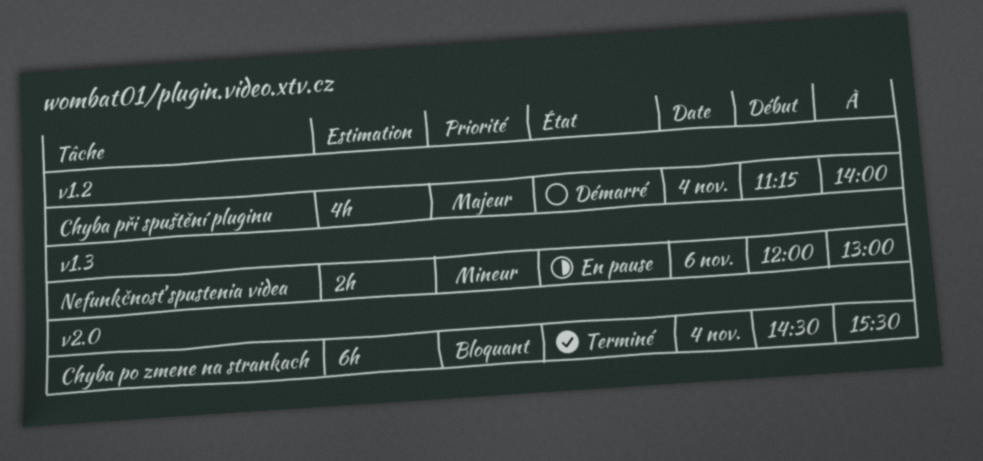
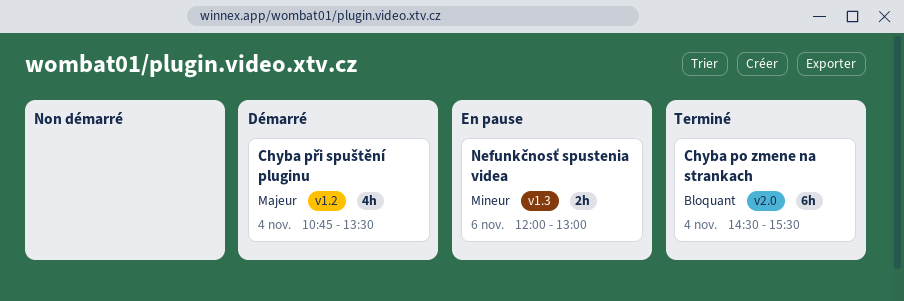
Chyba při spuštění pluginu, begins: 11:15 -> 10:45
Chyba při spuštění pluginu, ends: 14:00 -> 13:30

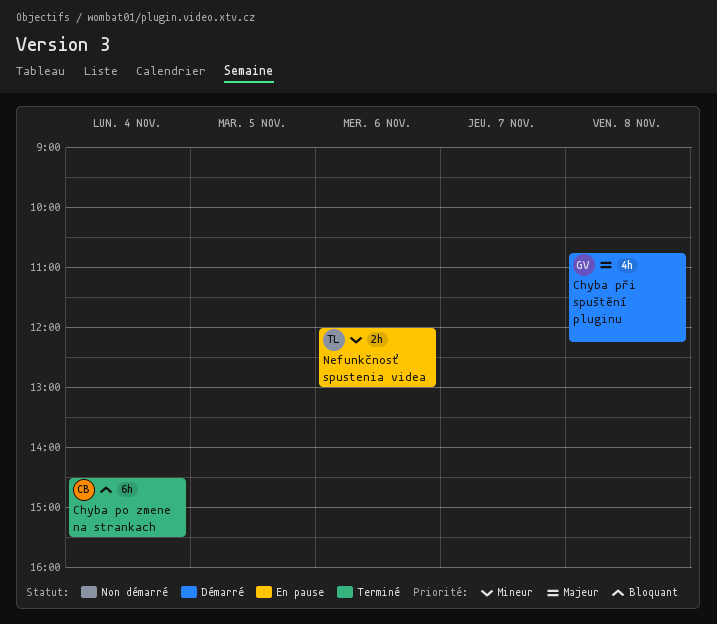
Chyba při spuštění pluginu, day: Nov 4 -> Nov 8
Chyba při spuštění pluginu, ends: 13:30 -> 12:15

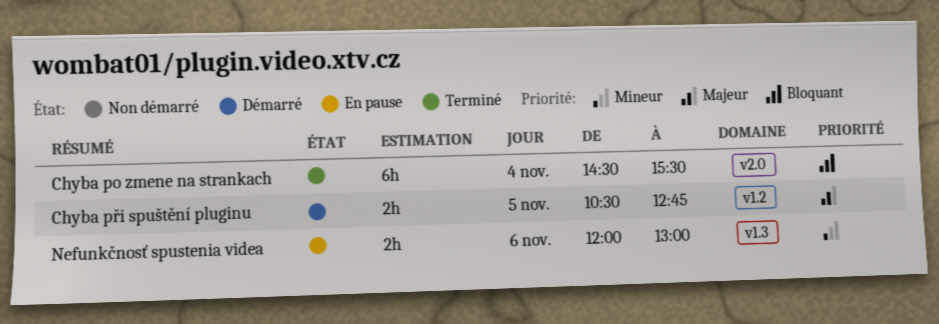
Chyba při spuštění pluginu, estimate: 4h -> 2h
Chyba při spuštění pluginu, day: Nov 8 -> Nov 5
Chyba při spuštění pluginu, begins: 10:45 -> 10:30
Chyba při spuštění pluginu, ends: 12:15 -> 12:45

